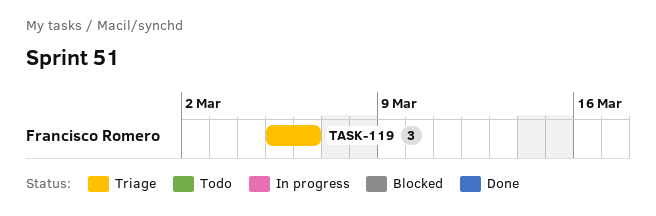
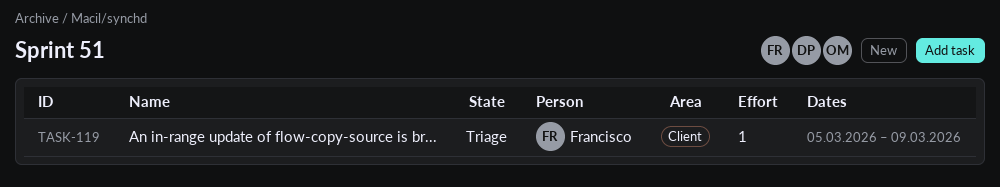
TASK-119, estimate: 3 -> 1
TASK-119, due: Mar 6 -> Mar 9

